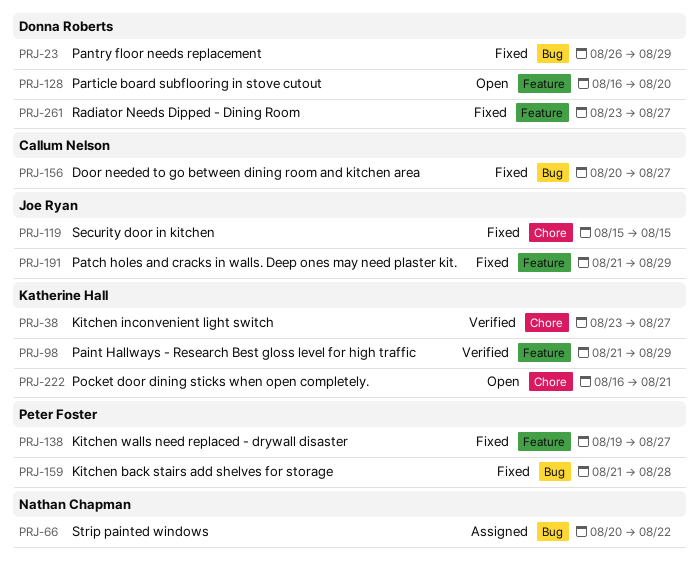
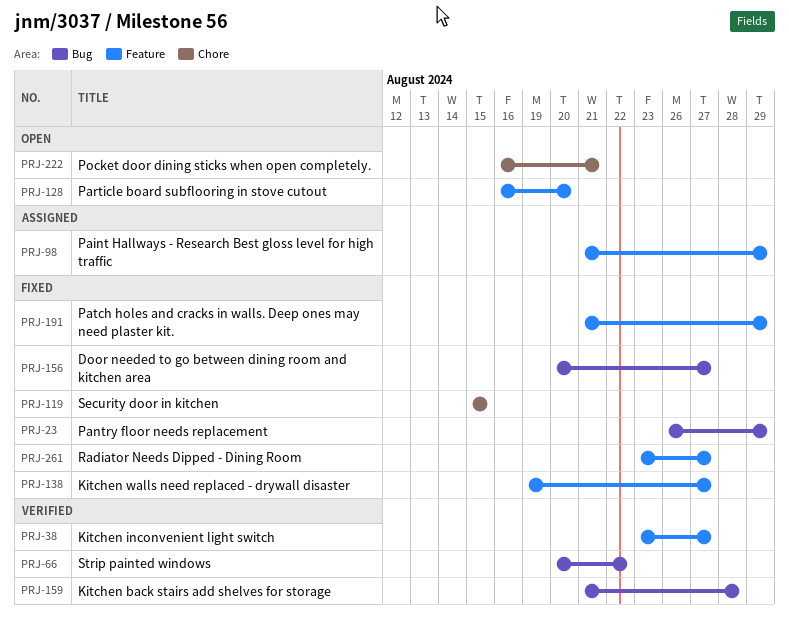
PRJ-38, label: Chore -> Feature
PRJ-66, status: Assigned -> Verified
PRJ-98, status: Verified -> Assigned
PRJ-159, status: Fixed -> Verified

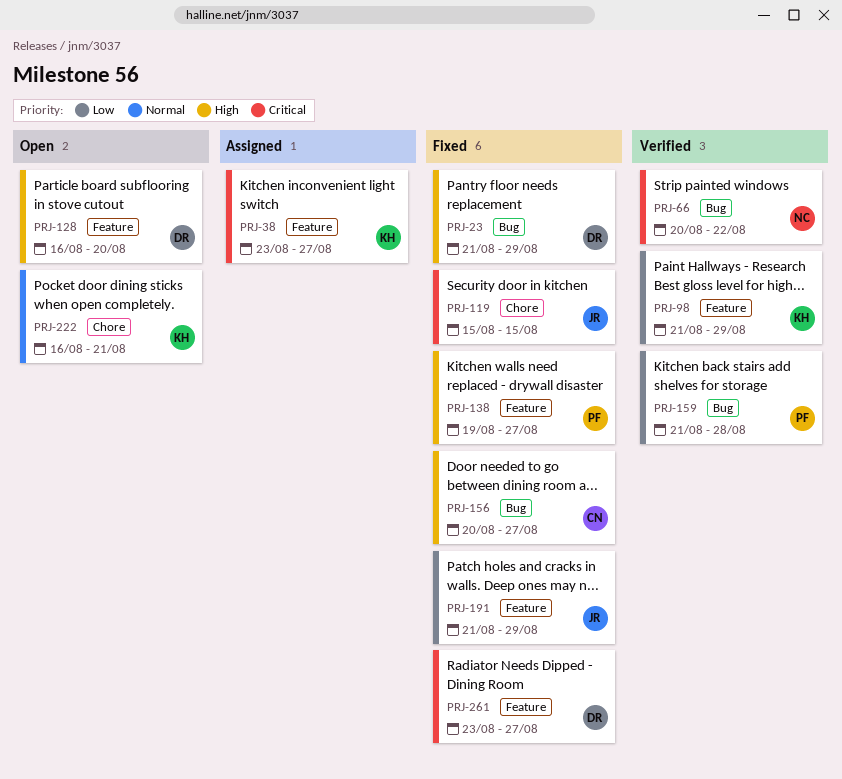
PRJ-23, start: Aug 26 -> Aug 21
PRJ-38, status: Verified -> Assigned
PRJ-98, status: Assigned -> Verified

